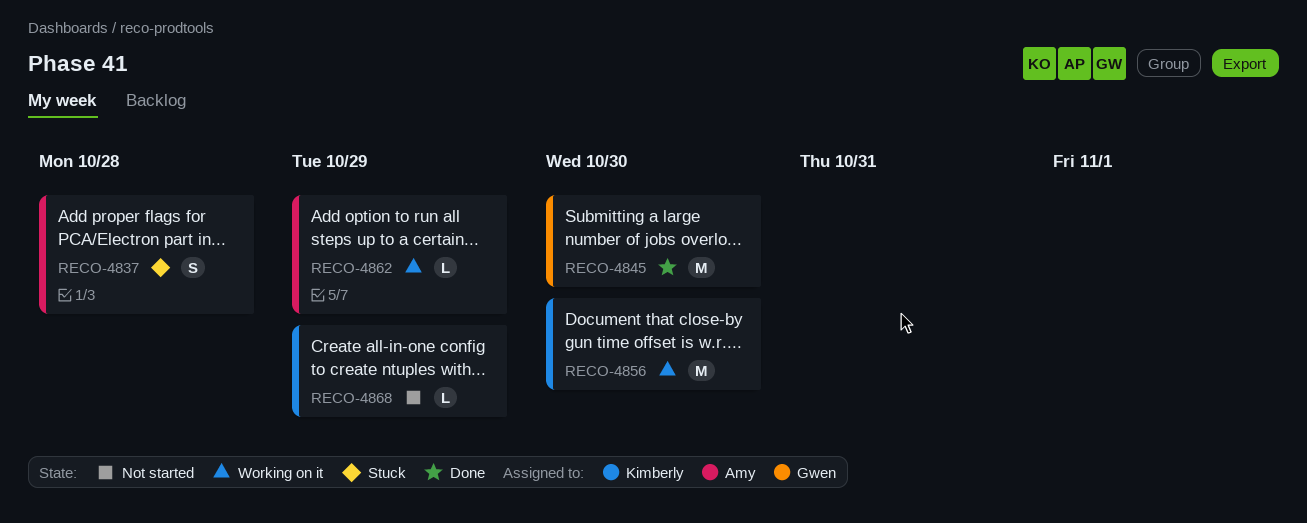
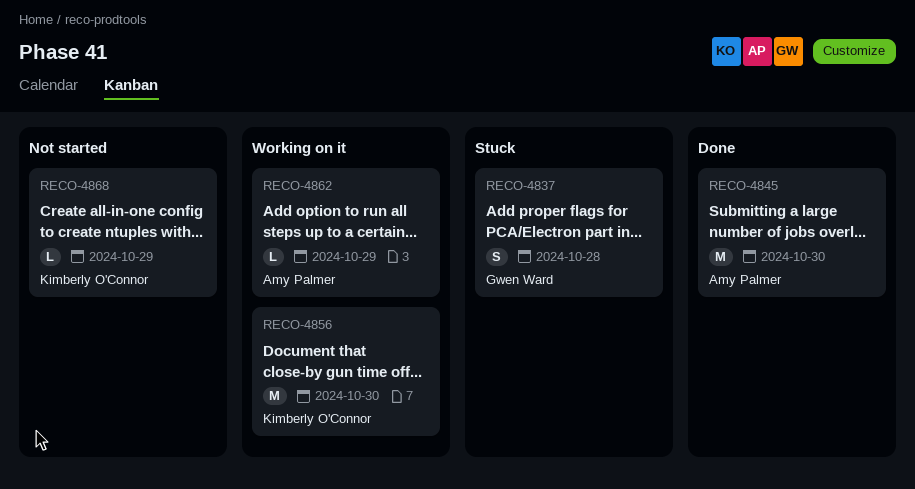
RECO-4837, owner: Amy Palmer -> Gwen Ward
RECO-4845, owner: Gwen Ward -> Amy Palmer

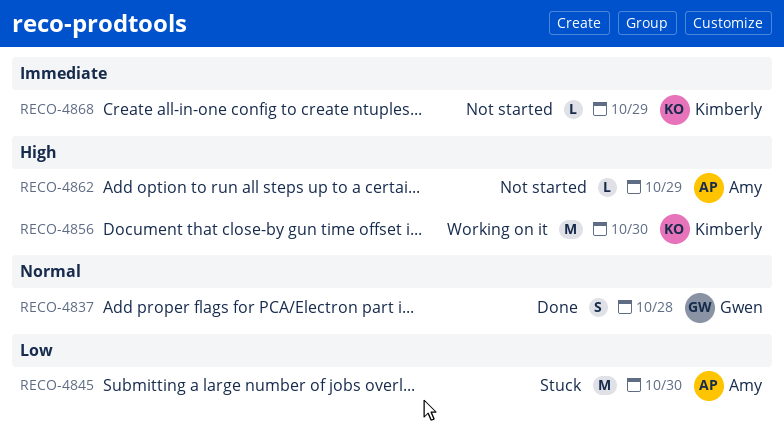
RECO-4837, status: Stuck -> Done
RECO-4845, status: Done -> Stuck
RECO-4862, status: Working on it -> Not started

